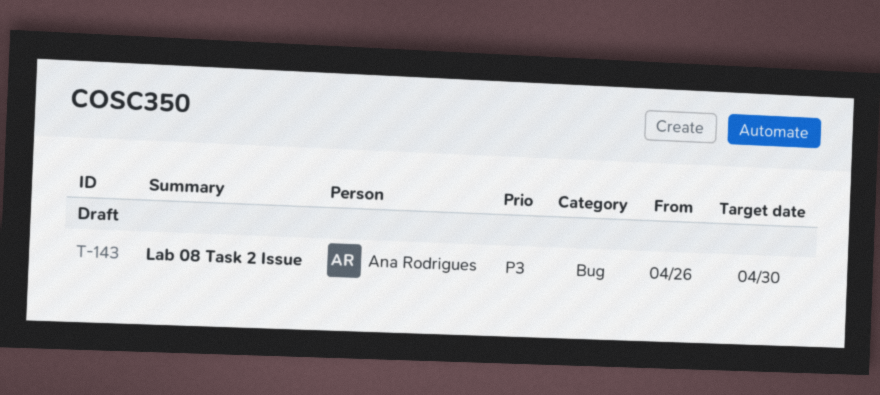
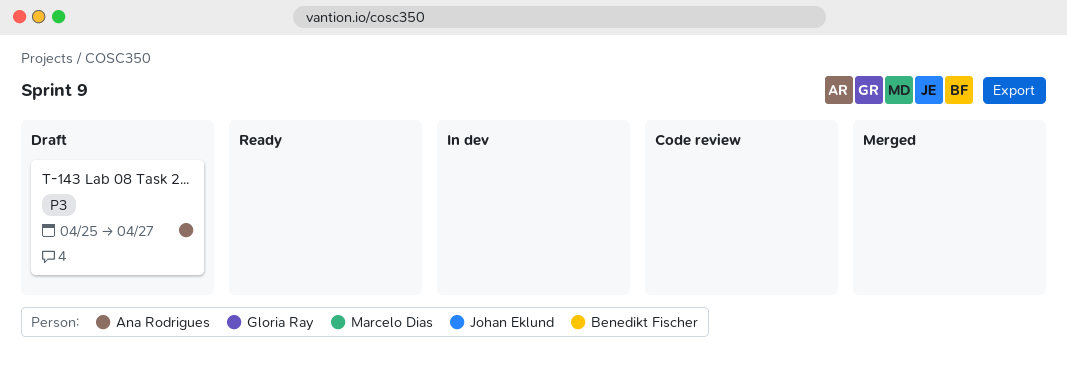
T-143, start: Apr 26 -> Apr 25
T-143, due: Apr 30 -> Apr 27

